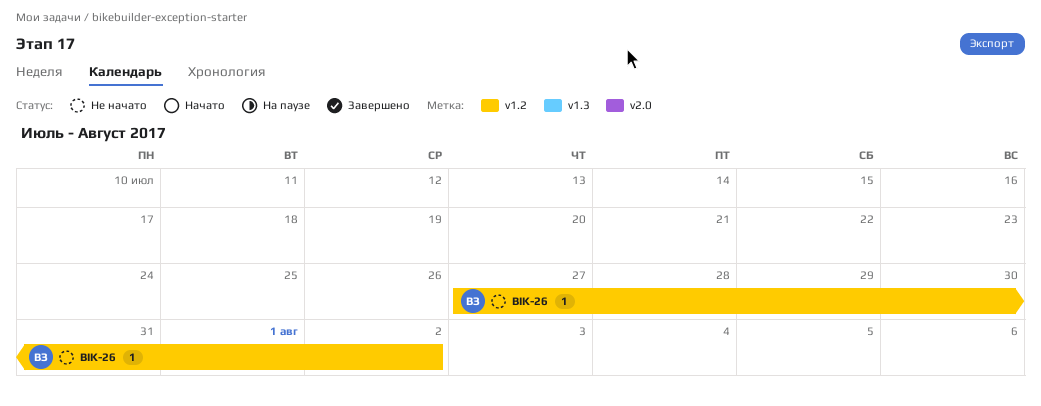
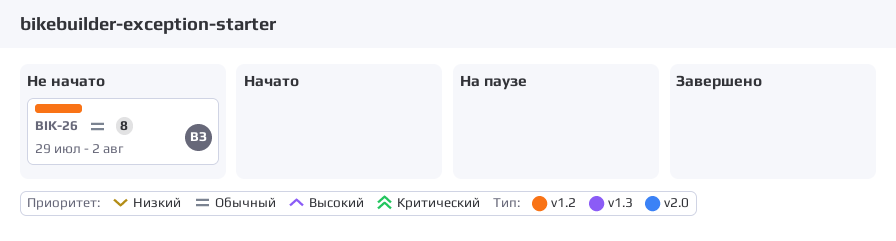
BIK-26, estimate: 1 -> 8
BIK-26, start: Jul 27 -> Jul 29

